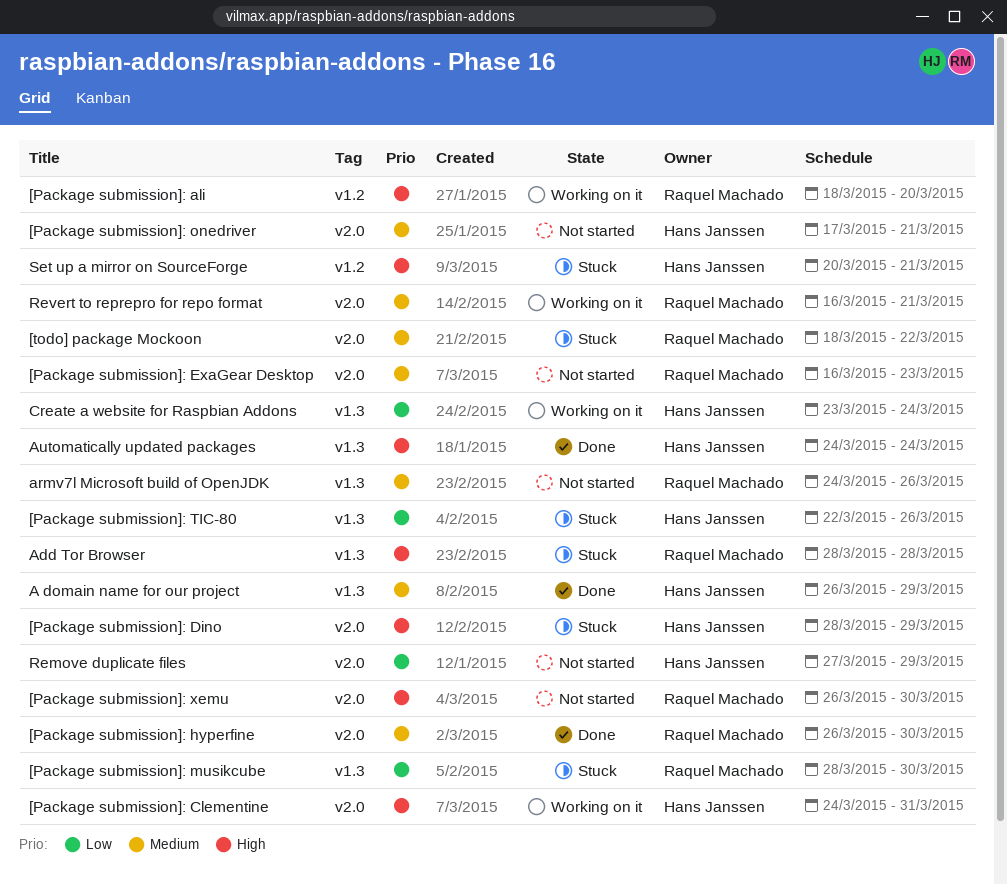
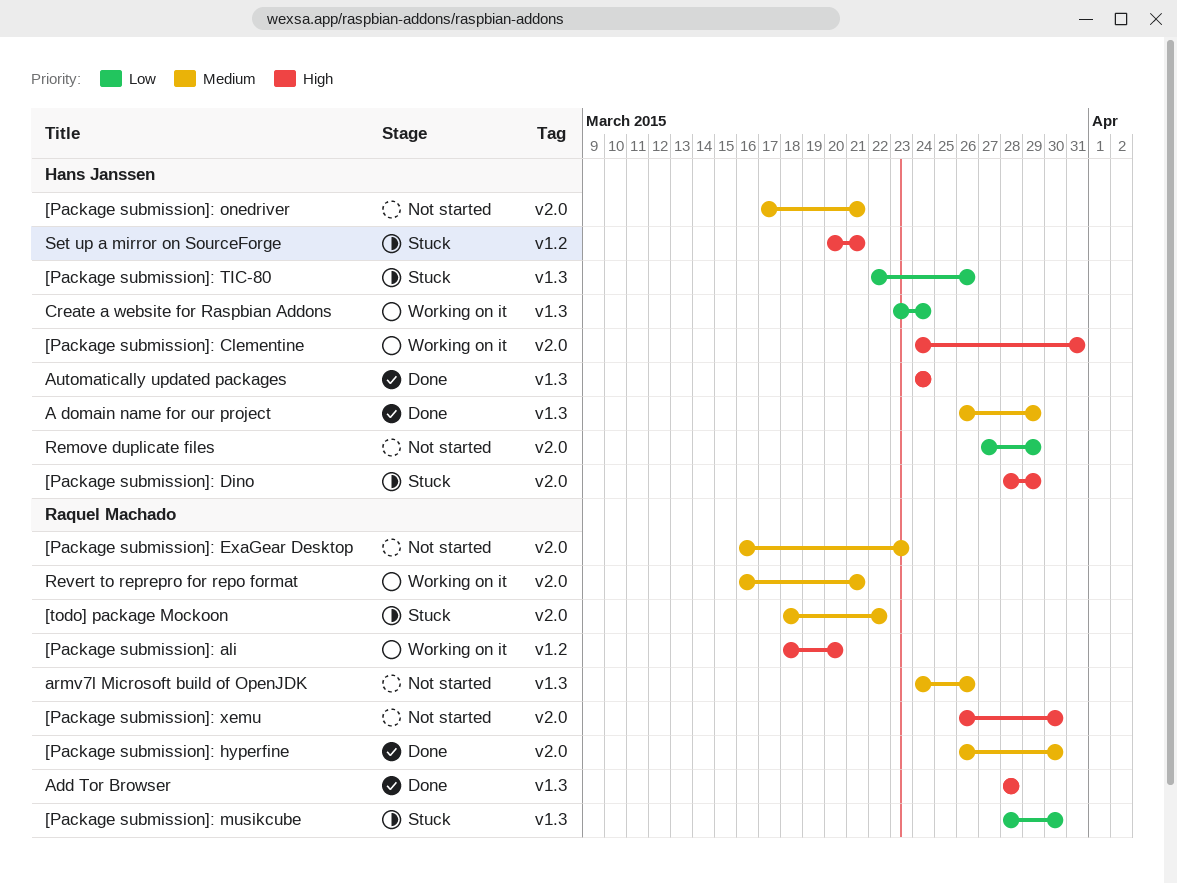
Add Tor Browser, status: Stuck -> Done

